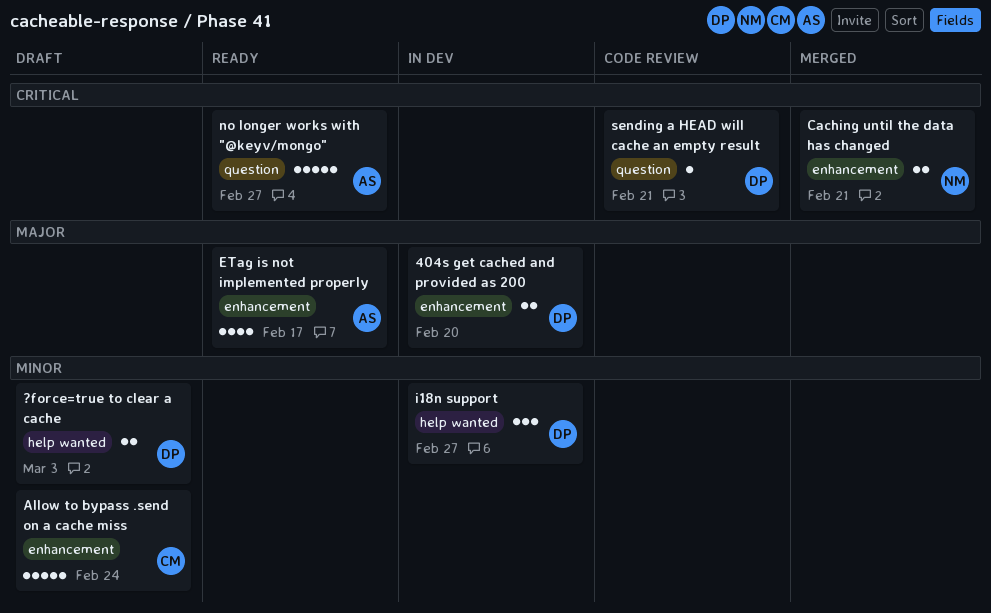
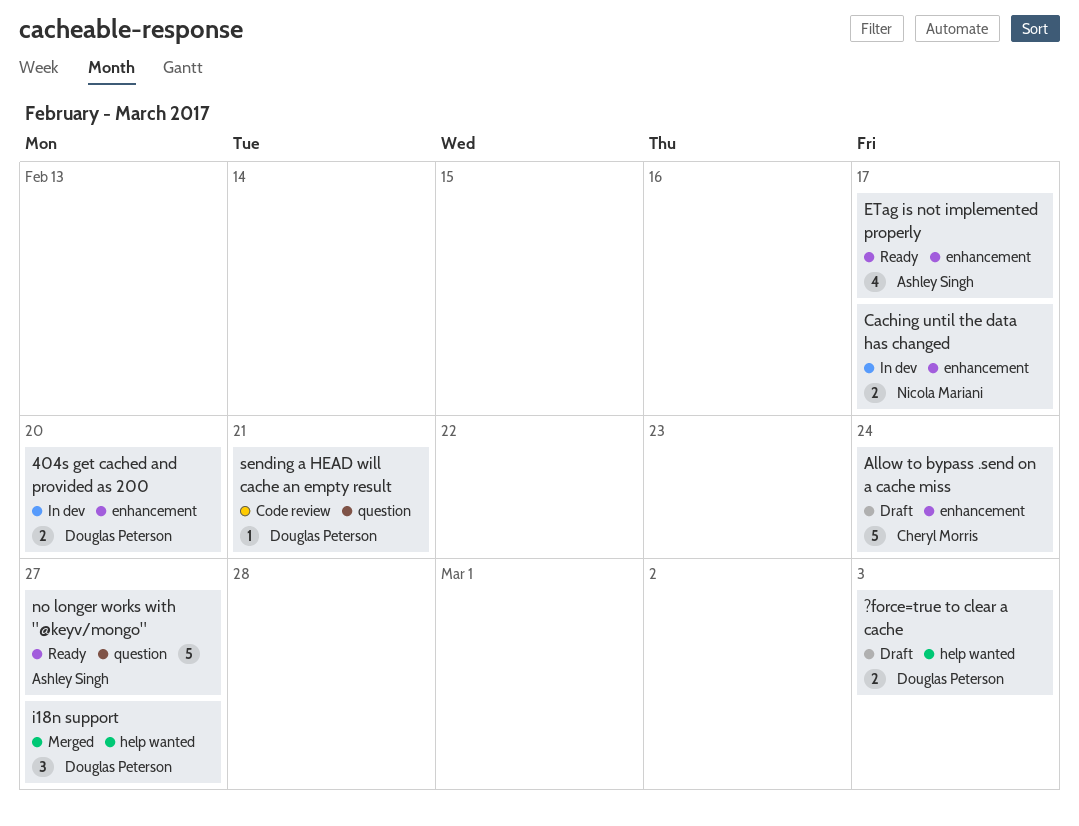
Caching until the data has changed, status: Merged -> In dev
Caching until the data has changed, due: Feb 21 -> Feb 17
i18n support, status: In dev -> Merged

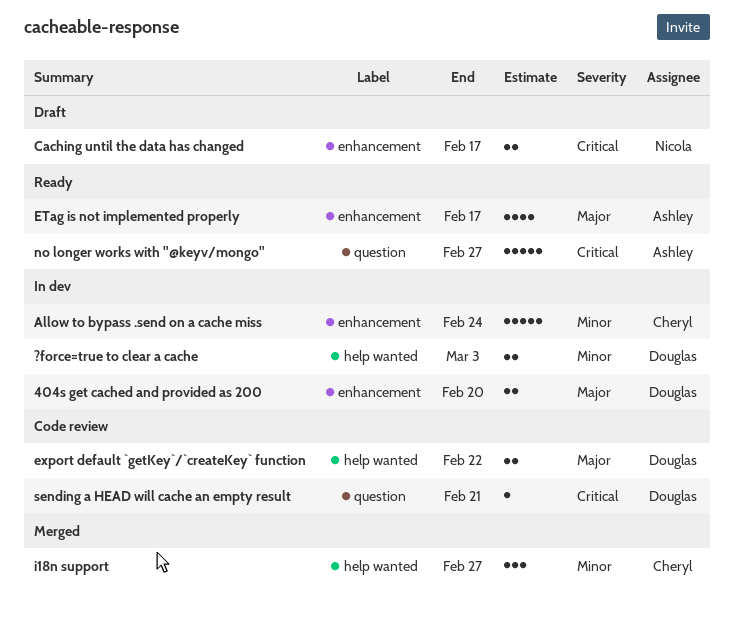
?force=true to clear a cache, status: Draft -> In dev
Allow to bypass .send on a cache miss, status: Draft -> In dev
Caching until the data has changed, status: In dev -> Draft
export default `getKey`/`createKey` function: none -> present
i18n support, owner: Douglas Peterson -> Cheryl Morris

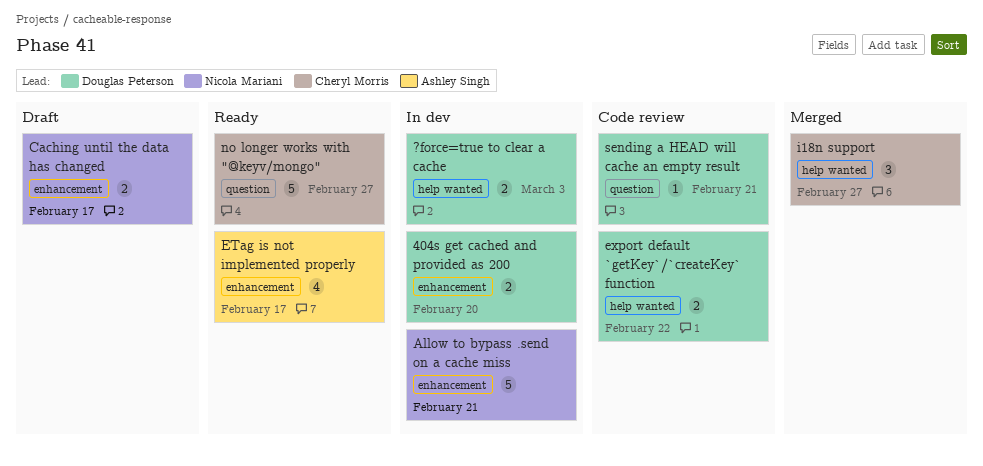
Allow to bypass .send on a cache miss, owner: Cheryl Morris -> Nicola Mariani
Allow to bypass .send on a cache miss, due: Feb 24 -> Feb 21
no longer works with "@keyv/mongo", owner: Ashley Singh -> Cheryl Morris

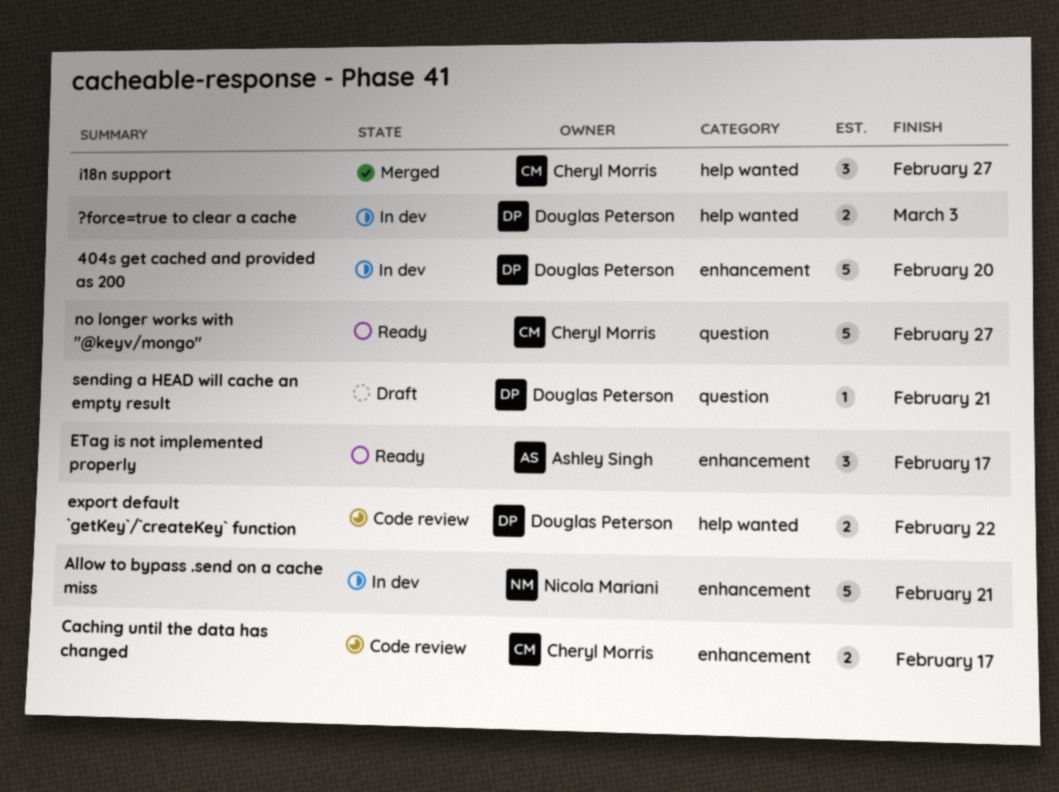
404s get cached and provided as 200, estimate: 2 -> 5
Caching until the data has changed, status: Draft -> Code review
Caching until the data has changed, owner: Nicola Mariani -> Cheryl Morris
ETag is not implemented properly, estimate: 4 -> 3
sending a HEAD will cache an empty result, status: Code review -> Draft

